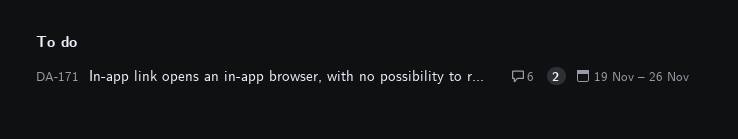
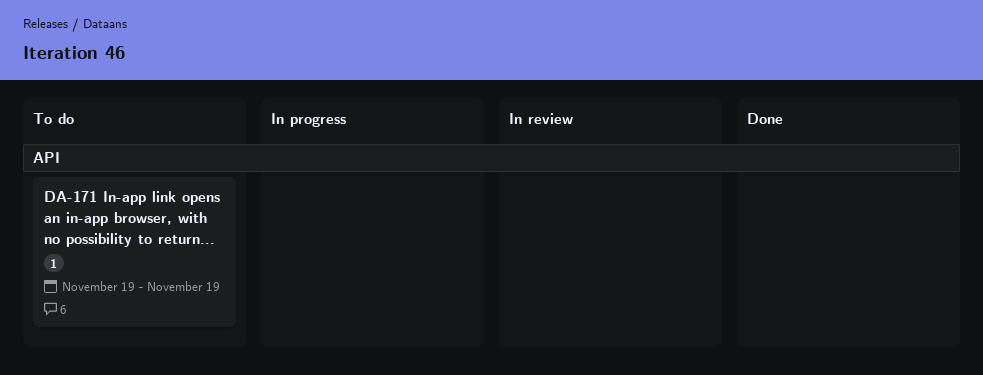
DA-171, estimate: 2 -> 1
DA-171, due: Nov 26 -> Nov 19

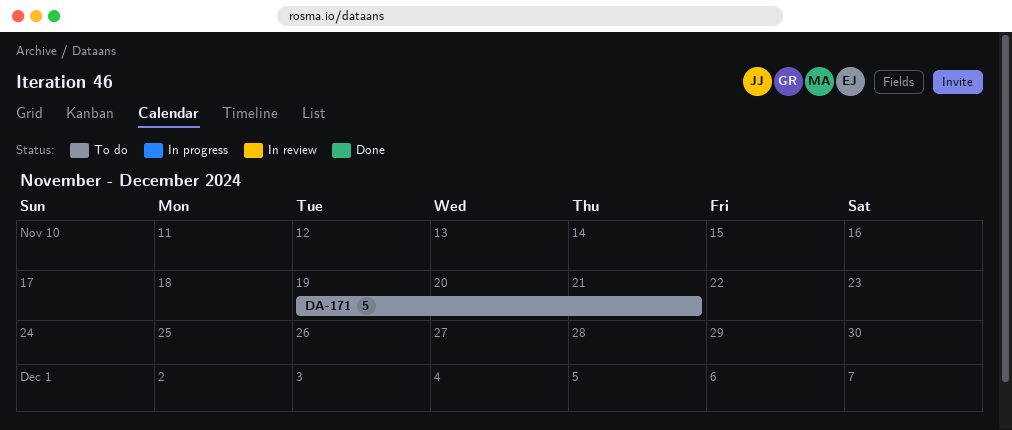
DA-171, estimate: 1 -> 5
DA-171, due: Nov 19 -> Nov 21

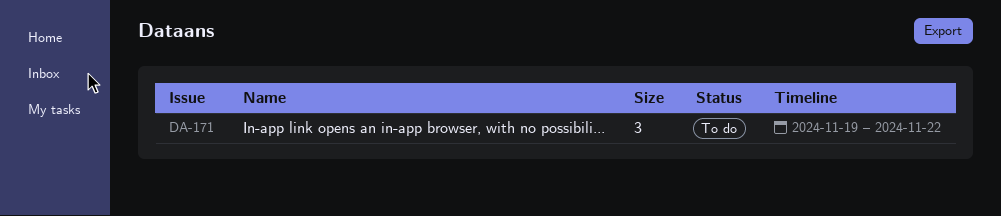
DA-171, estimate: 5 -> 3
DA-171, due: Nov 21 -> Nov 22

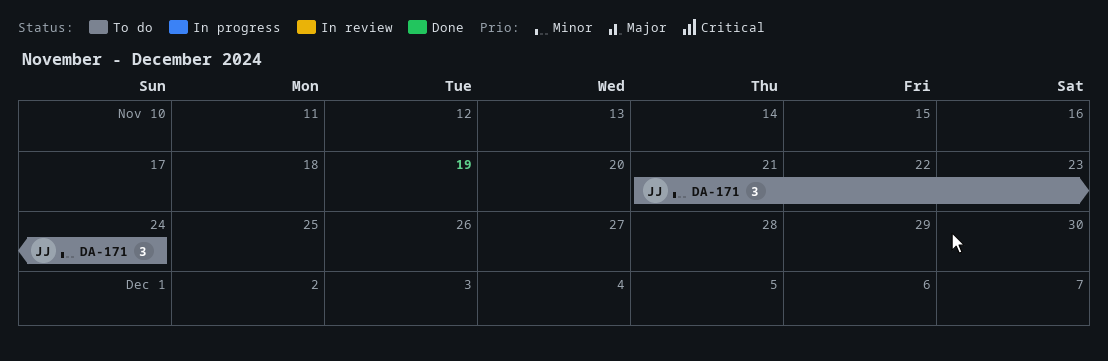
DA-171, start: Nov 19 -> Nov 21
DA-171, due: Nov 22 -> Nov 24

